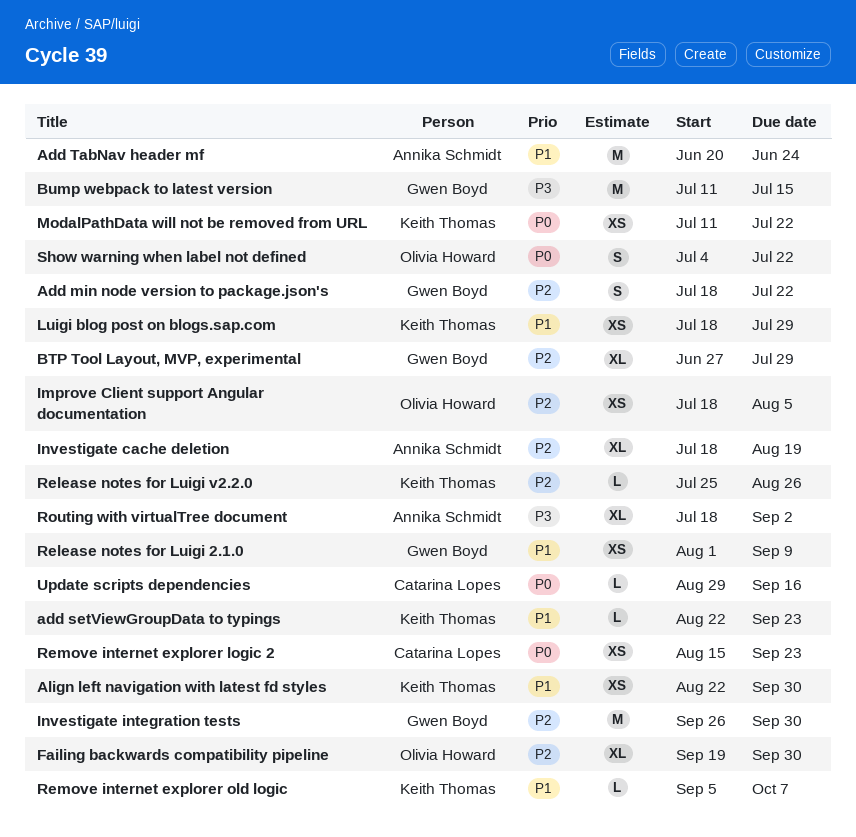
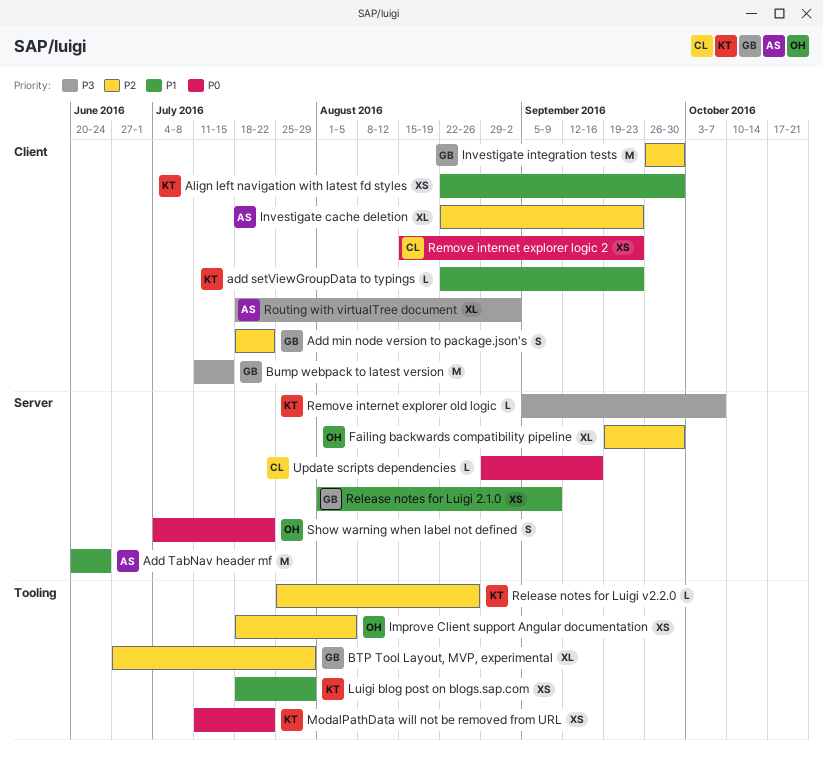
Investigate cache deletion, start: Jul 18 -> Aug 22
Investigate cache deletion, due: Aug 19 -> Sep 23
Remove internet explorer old logic, priority: P1 -> P3

